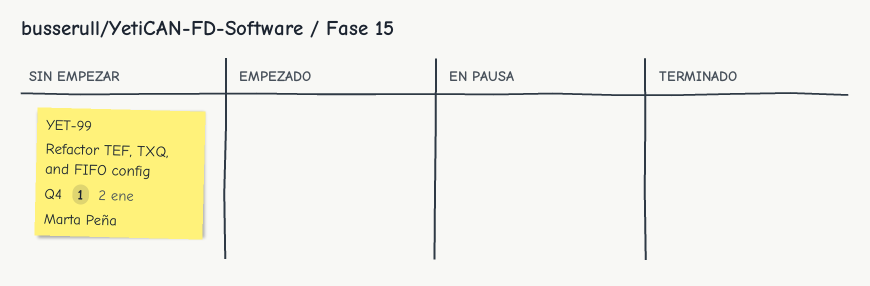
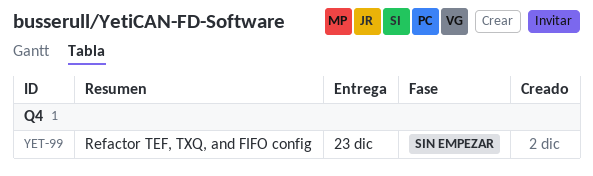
YET-99, due: Jan 2 -> Dec 23

